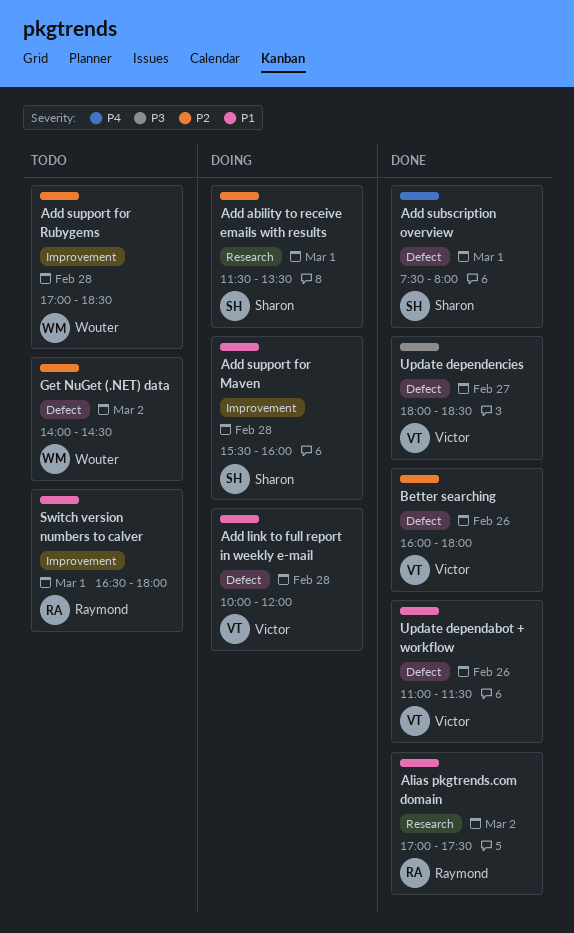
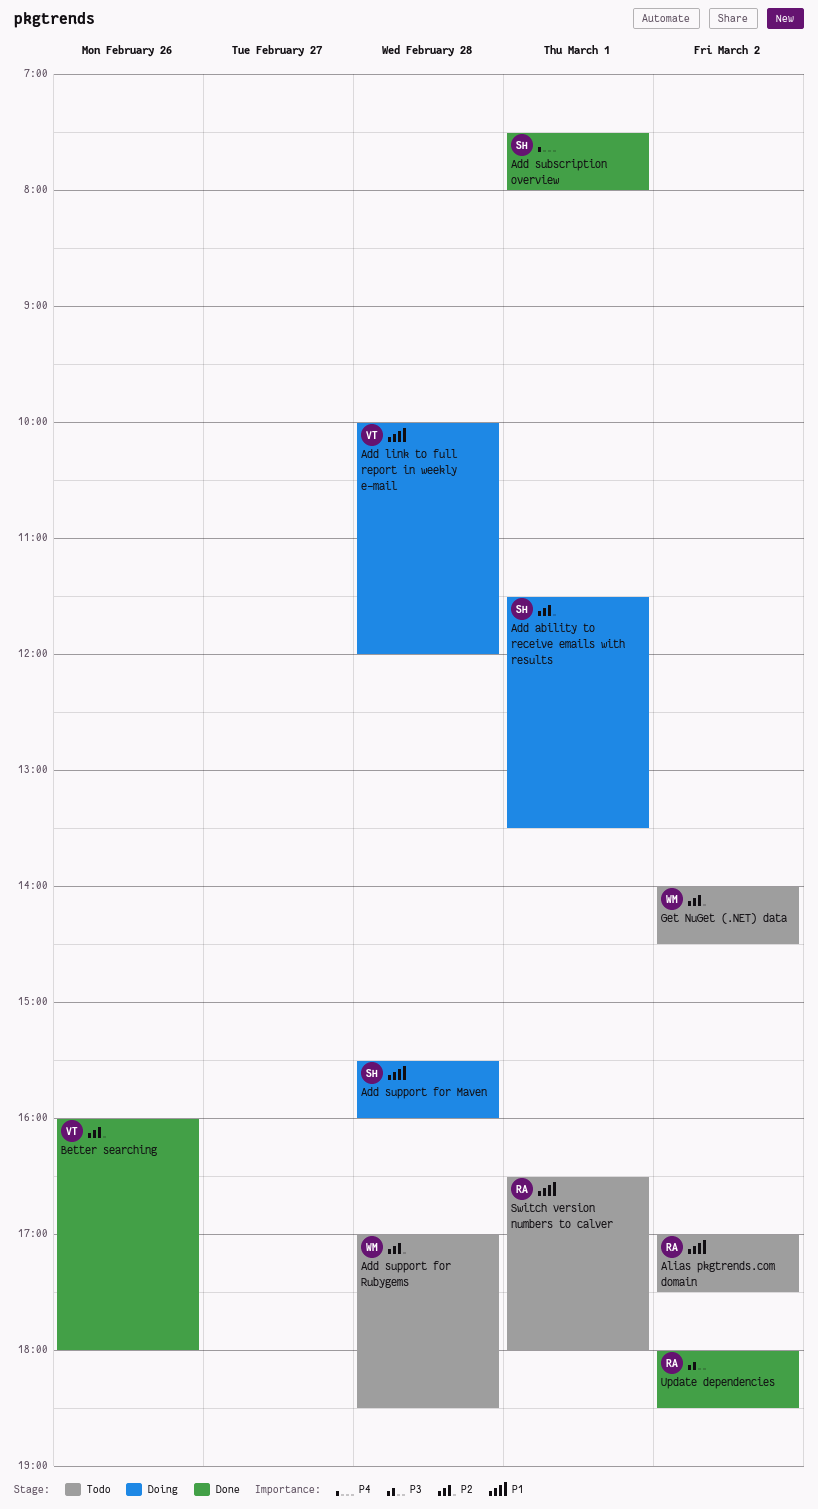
Alias pkgtrends.com domain, status: Done -> Todo
Update dependabot + workflow: present -> none
Update dependencies, owner: Victor -> Raymond
Update dependencies, day: Feb 27 -> Mar 2

